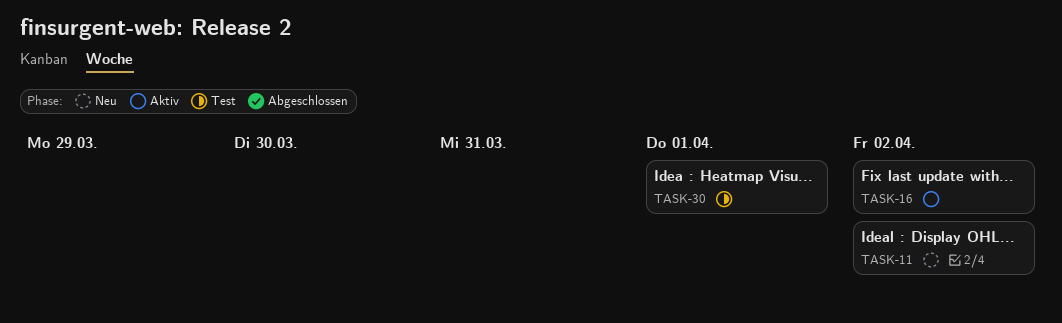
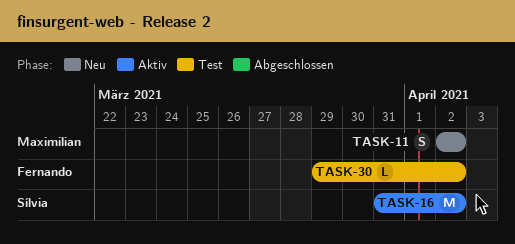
TASK-30, due: Apr 1 -> Apr 2

